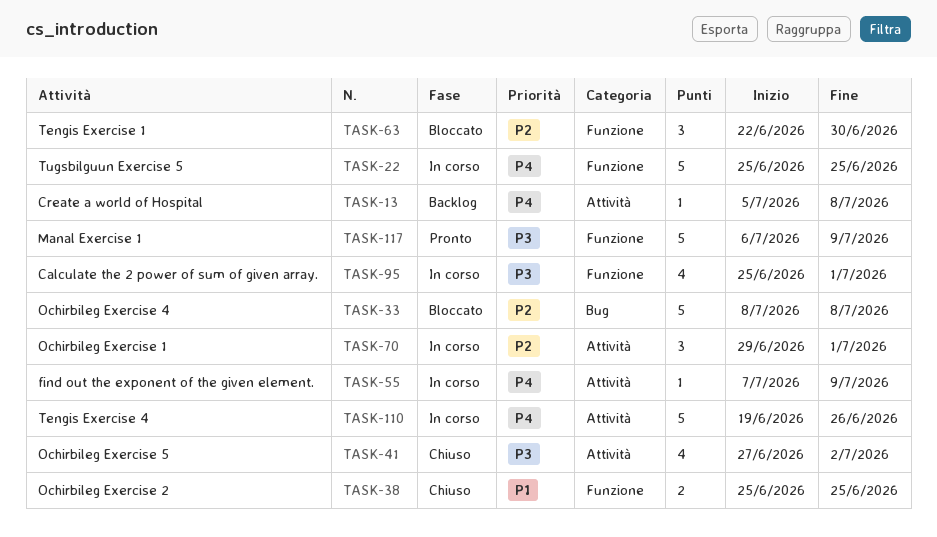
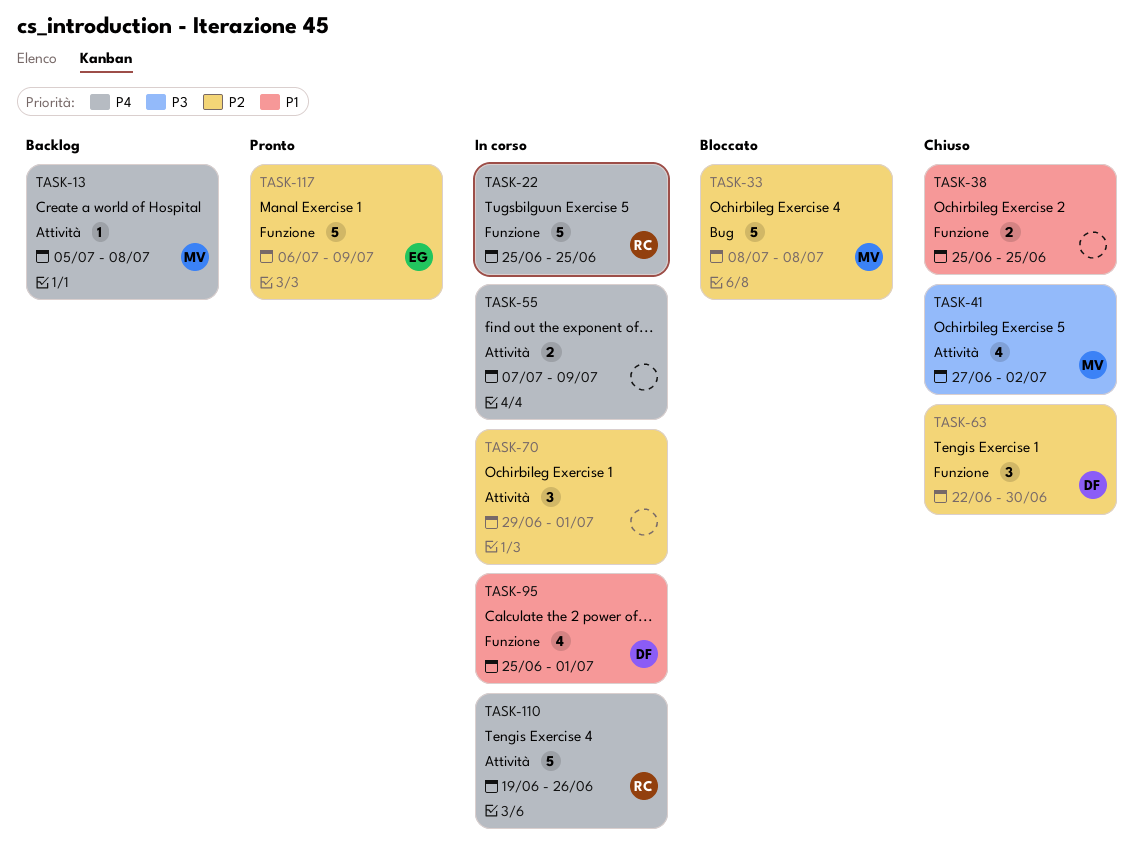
TASK-55, estimate: 1 -> 2
TASK-63, status: Bloccato -> Chiuso
TASK-95, priority: P3 -> P1
TASK-117, priority: P3 -> P2

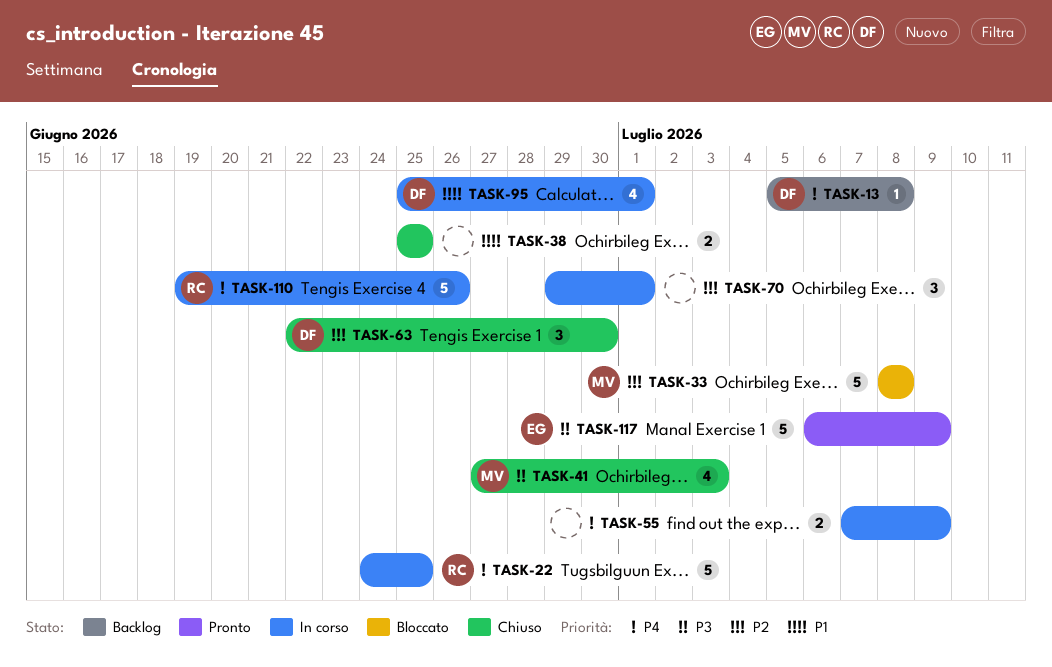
TASK-13, owner: MV -> DF
TASK-22, start: Jun 25 -> Jun 24
TASK-41, due: Jul 2 -> Jul 3
TASK-117, priority: P2 -> P3

